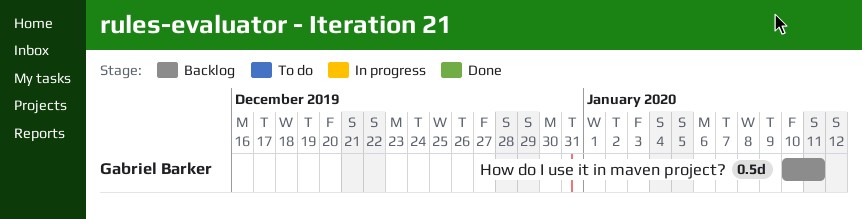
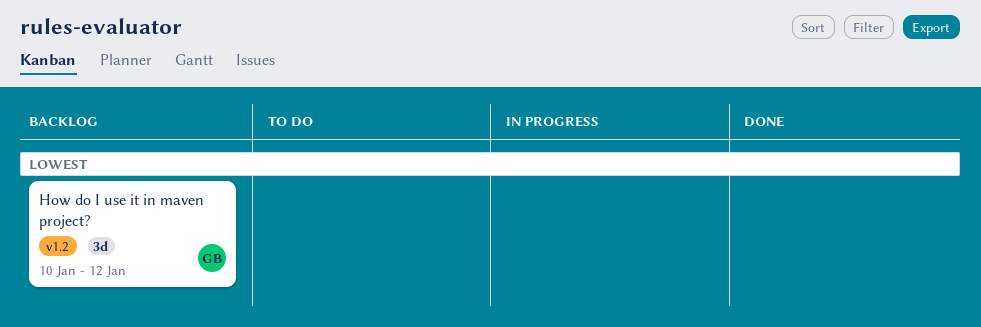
How do I use it in maven project?, estimate: 0.5d -> 3d
How do I use it in maven project?, due: Jan 11 -> Jan 12

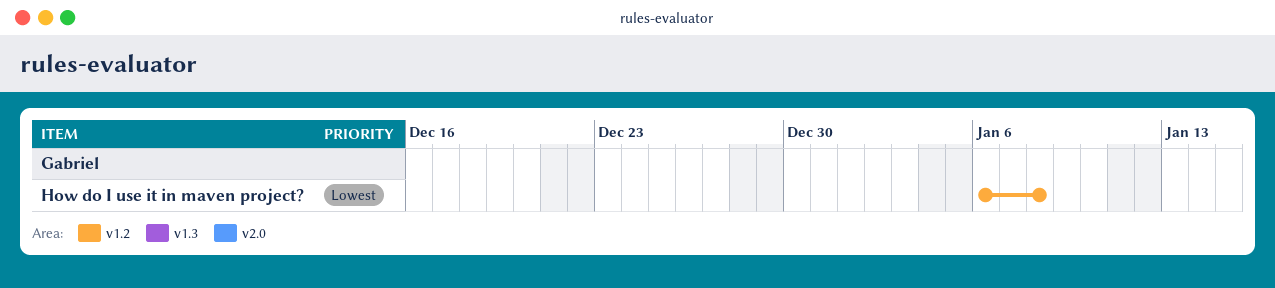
How do I use it in maven project?, start: Jan 10 -> Jan 6
How do I use it in maven project?, due: Jan 12 -> Jan 8

